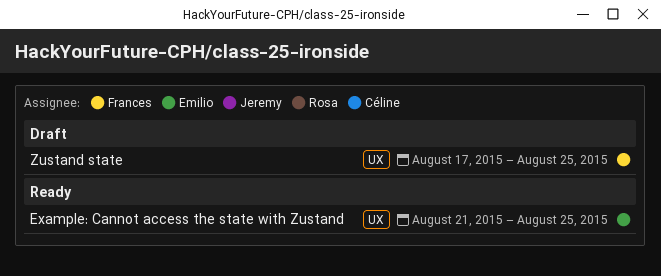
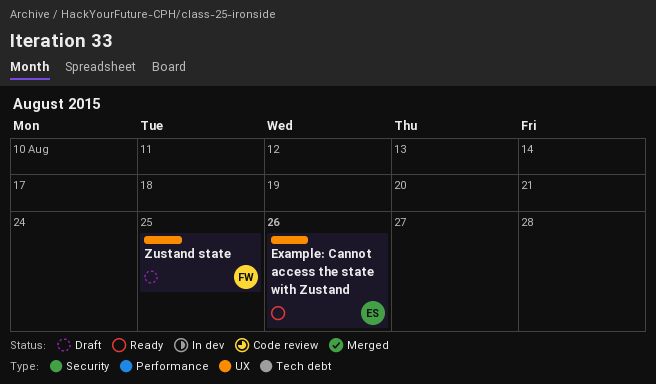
Example: Cannot access the state with Zustand, due: Aug 25 -> Aug 26

